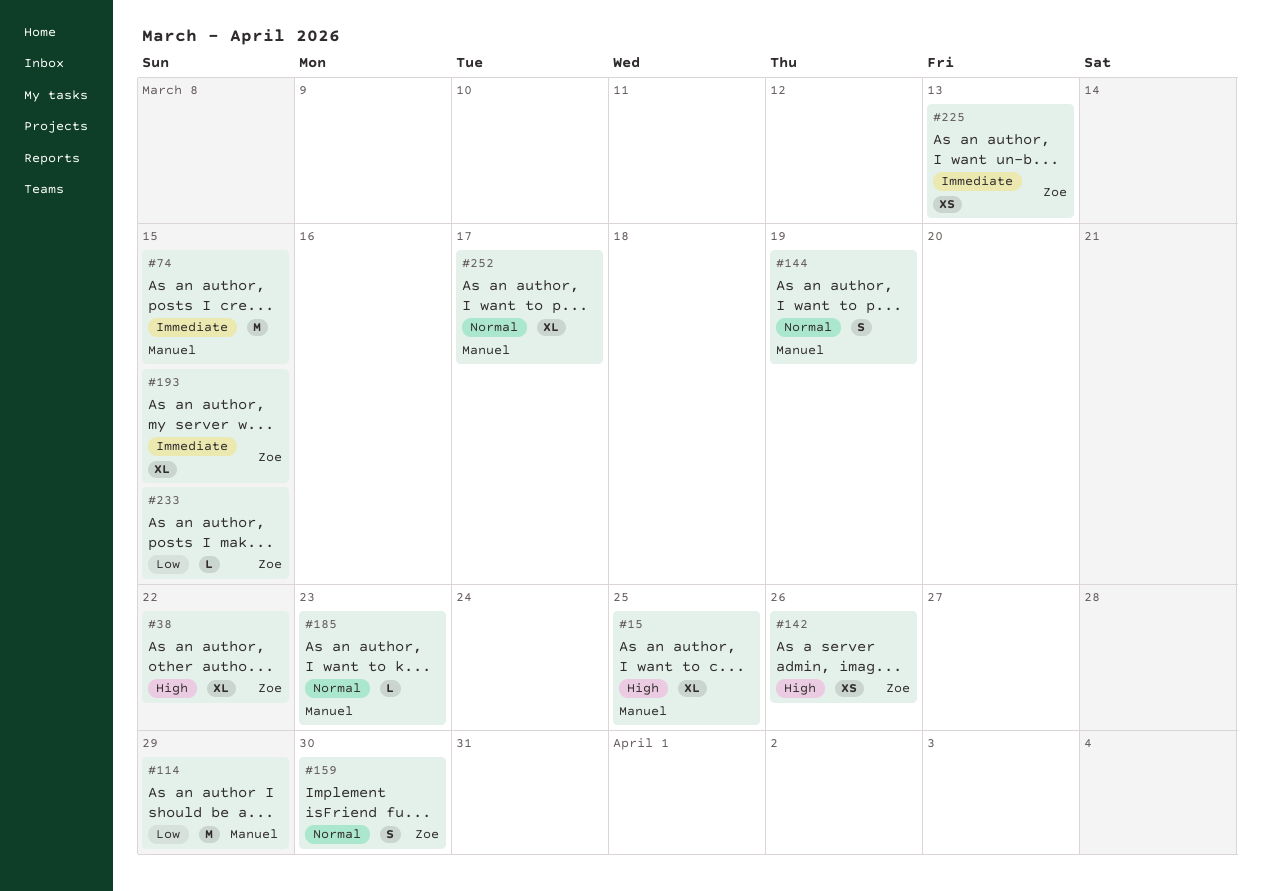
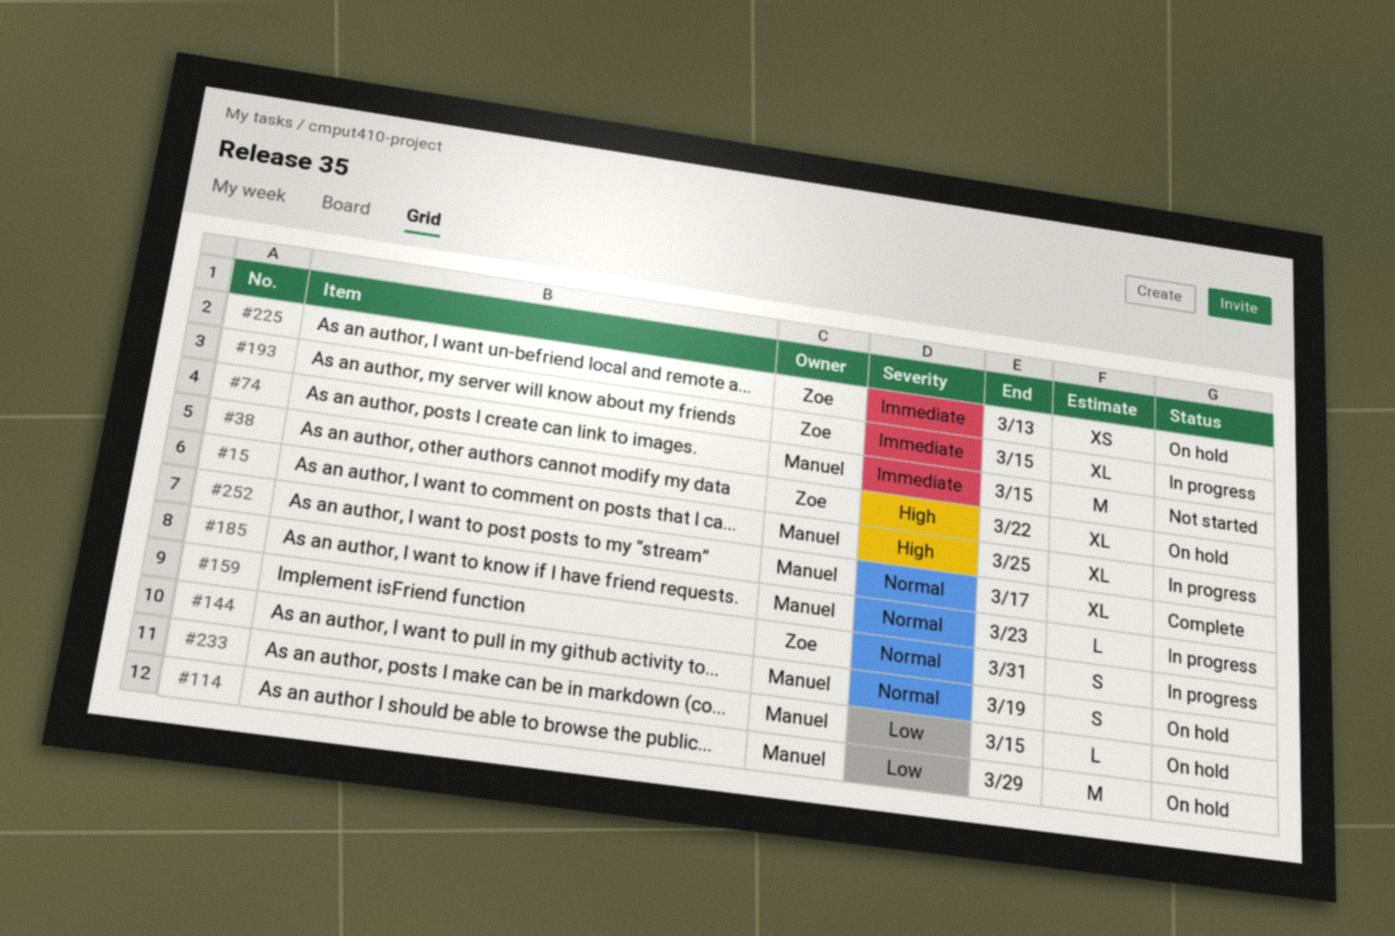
#142: present -> none
#159, due: Mar 30 -> Mar 31
#233, owner: Zoe -> Manuel

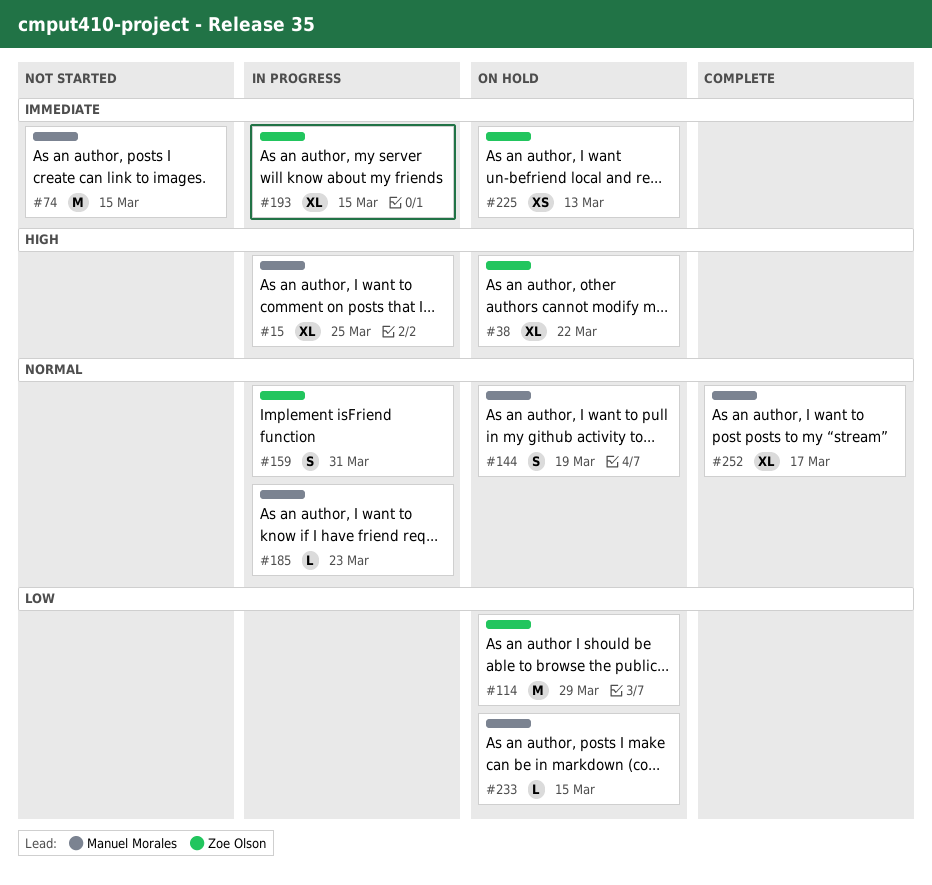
#114, owner: Manuel Morales -> Zoe Olson

